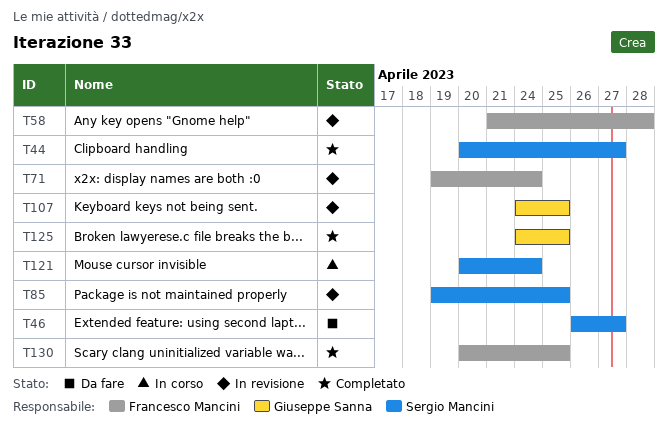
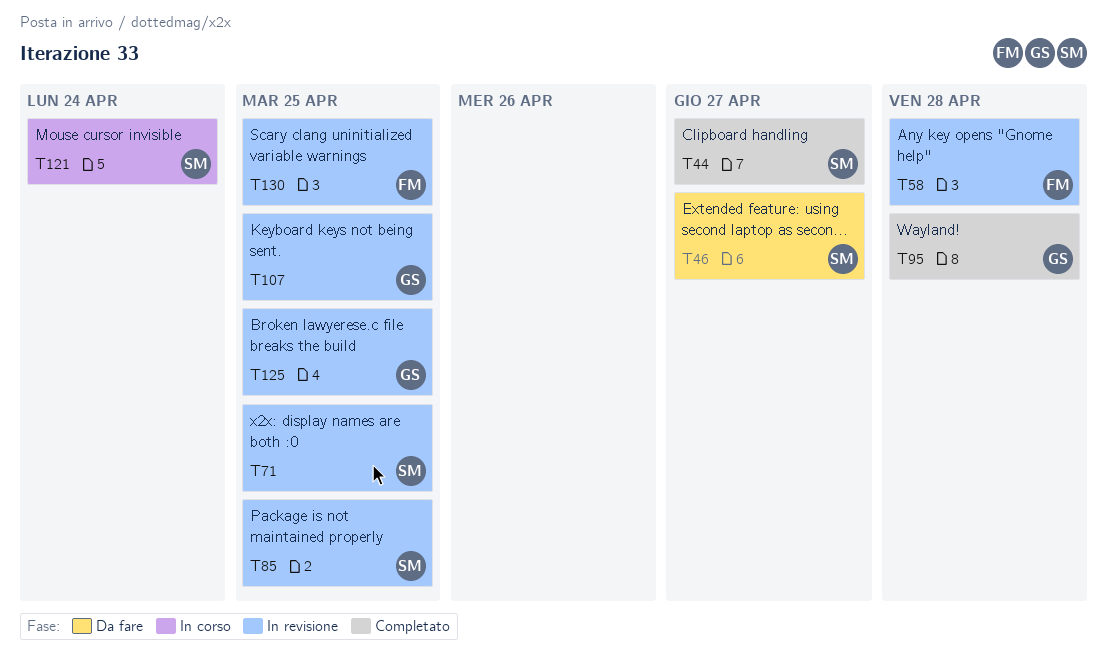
T71, owner: Francesco Mancini -> Sergio Mancini
T71, due: Apr 24 -> Apr 25
T95: none -> present
T125, status: Completato -> In revisione
T130, status: Completato -> In revisione

